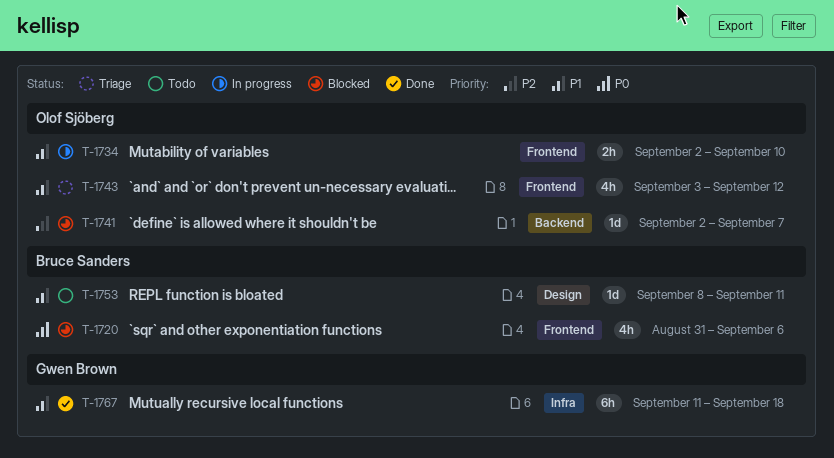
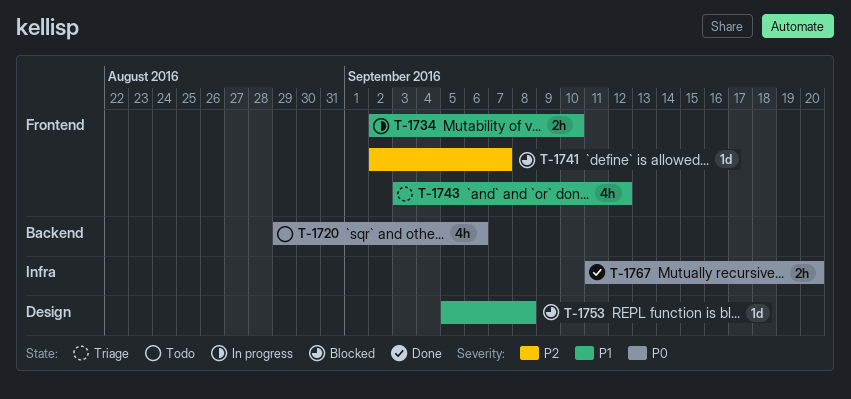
T-1720, status: Blocked -> Todo
T-1720, label: Frontend -> Backend
T-1720, start: Aug 31 -> Aug 29
T-1741, label: Backend -> Frontend
T-1753, status: Todo -> Blocked
T-1753, start: Sep 8 -> Sep 5
T-1753, due: Sep 11 -> Sep 8
T-1767, priority: P1 -> P0
T-1767, estimate: 6h -> 2h
T-1767, due: Sep 18 -> Sep 20

